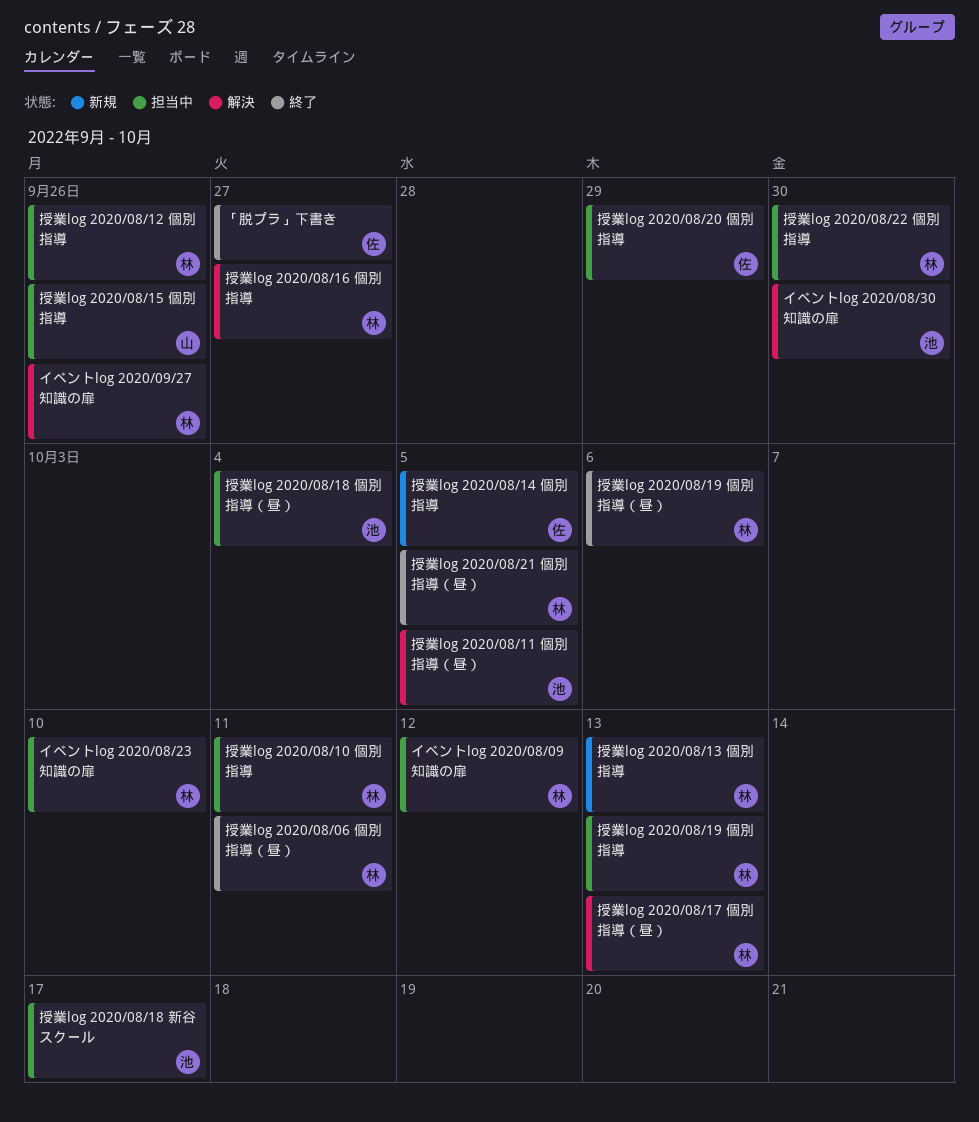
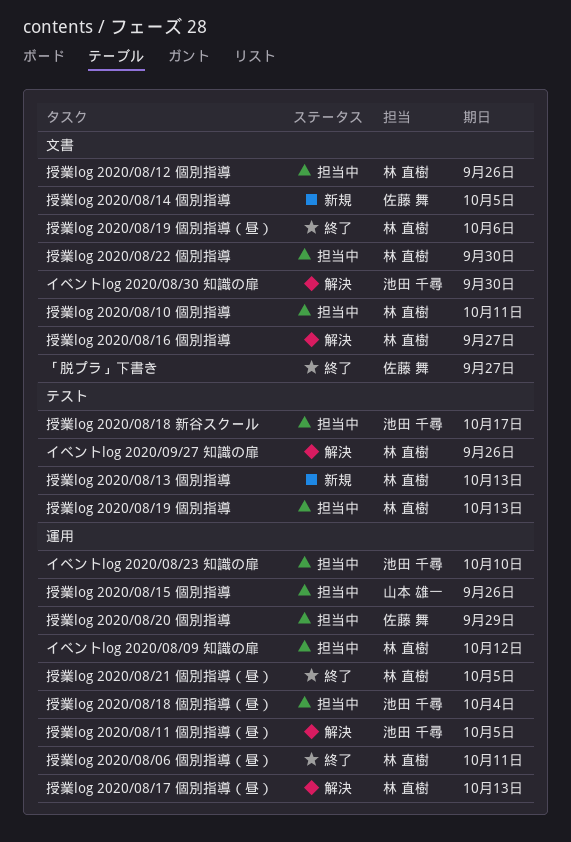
イベントlog 2020/08/23 知識の扉, owner: 林 直樹 -> 池田 千尋

